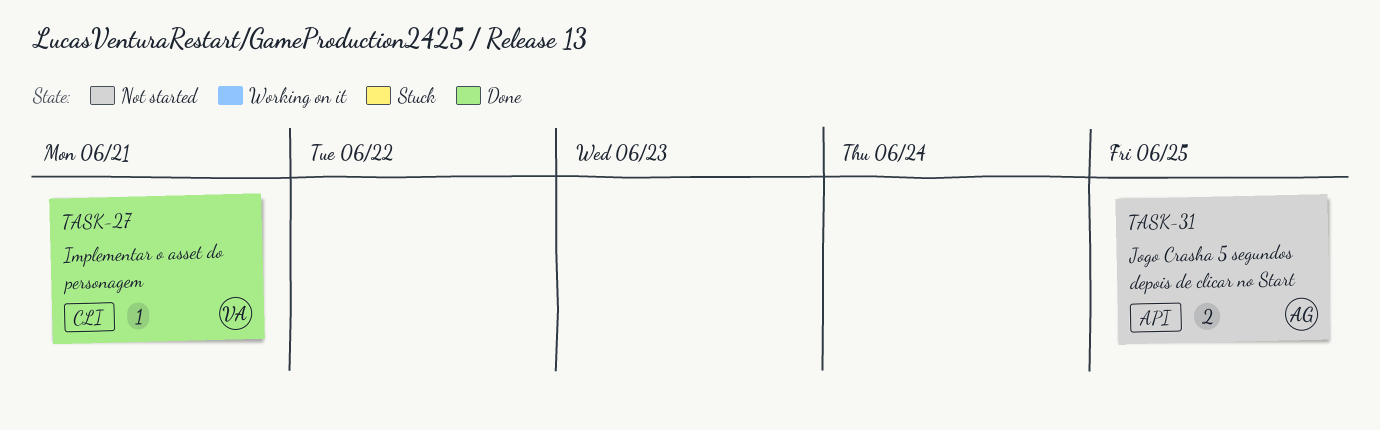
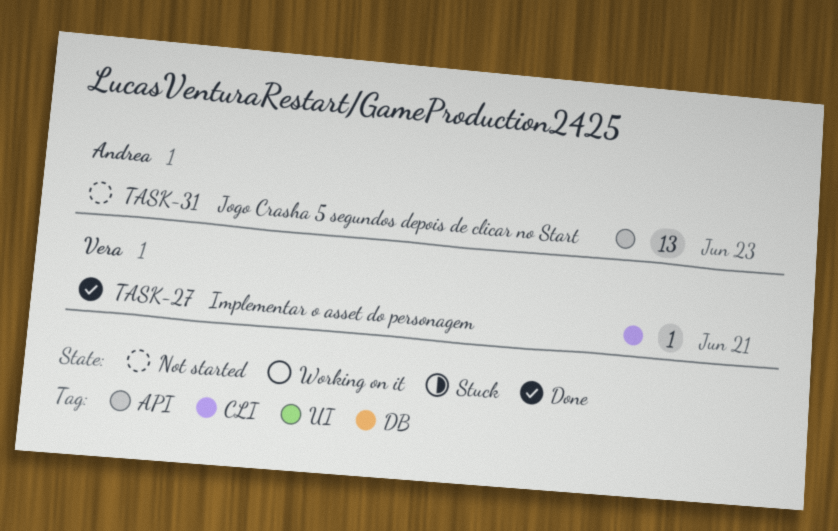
TASK-31, estimate: 2 -> 13
TASK-31, due: Jun 25 -> Jun 23

